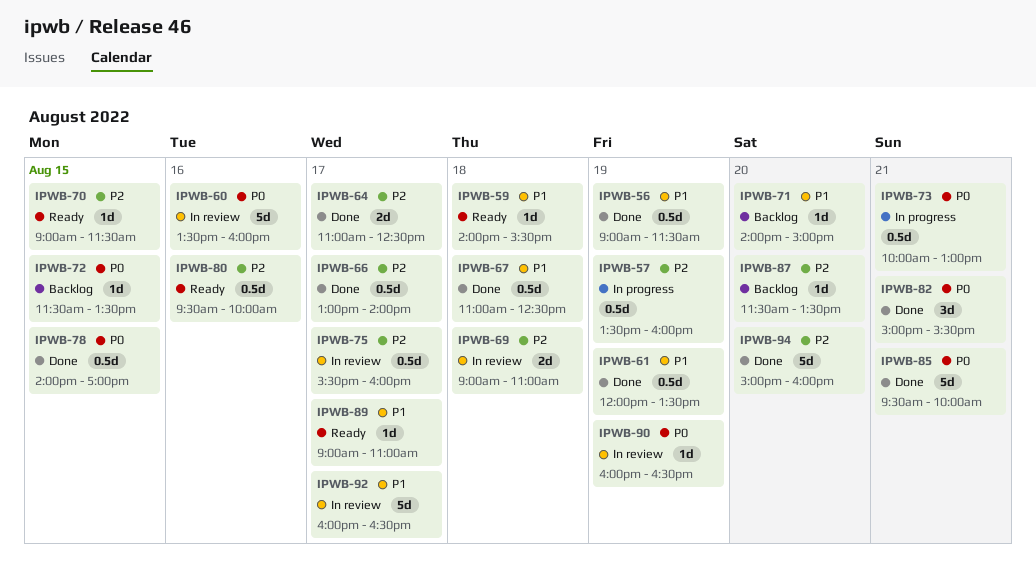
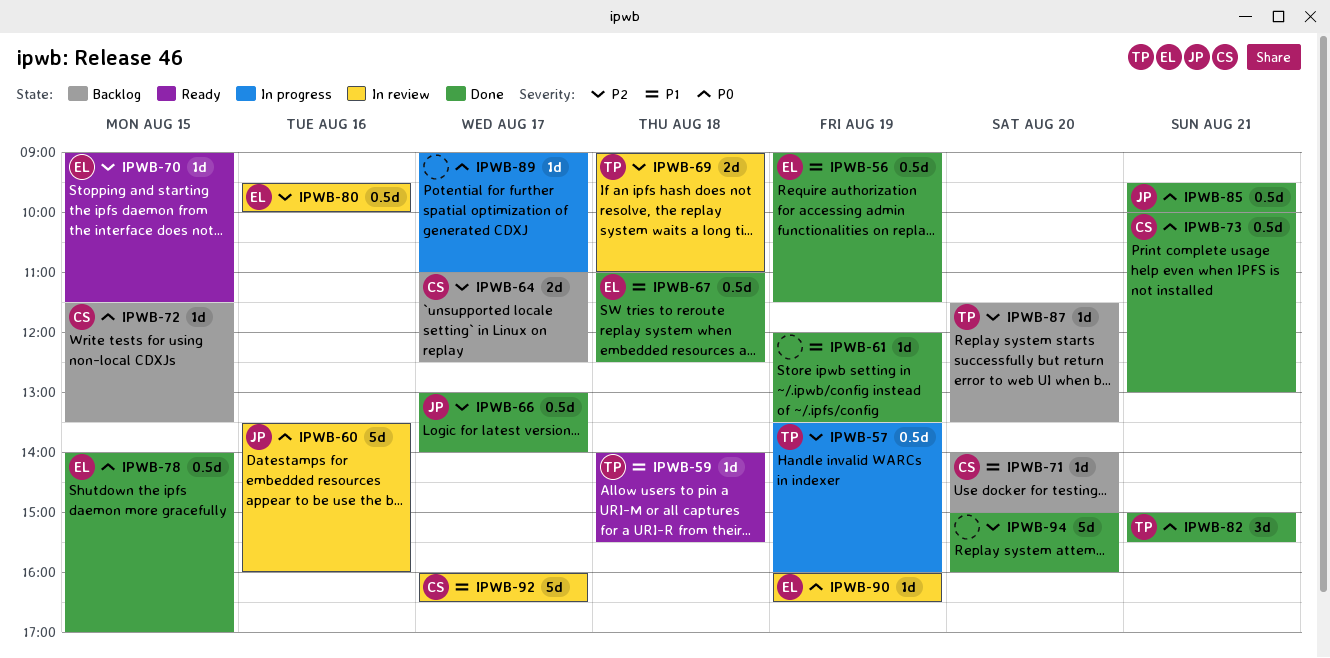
IPWB-61, estimate: 0.5d -> 1d
IPWB-64, status: Done -> Backlog
IPWB-73, status: In progress -> Done
IPWB-75: present -> none
IPWB-80, status: Ready -> In review
IPWB-85, estimate: 5d -> 0.5d
IPWB-89, status: Ready -> In progress
IPWB-89, priority: P1 -> P0

